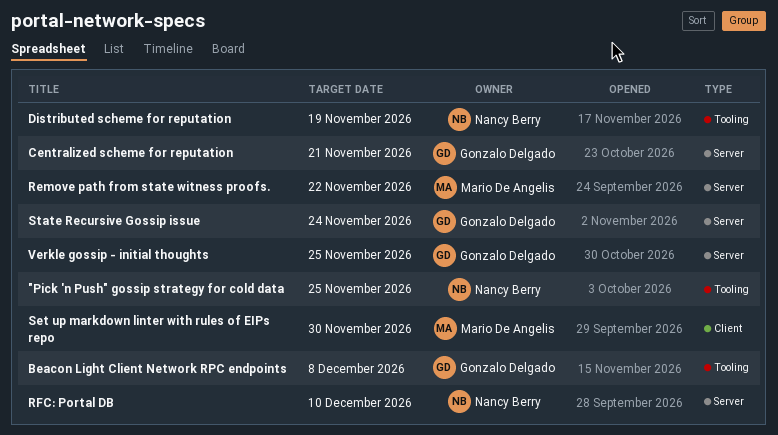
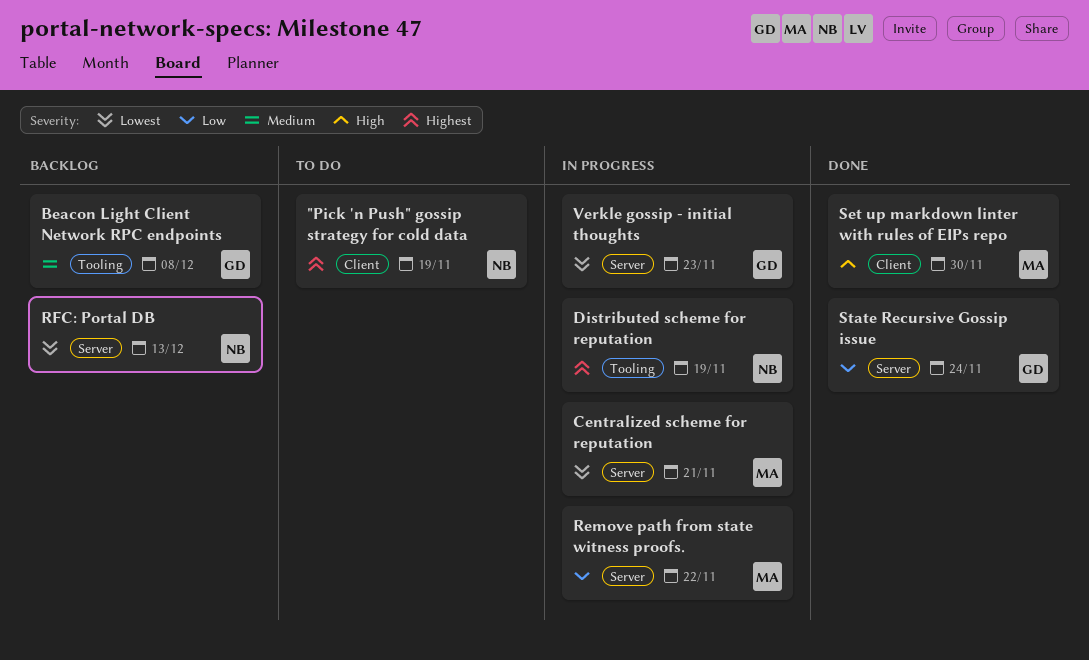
"Pick 'n Push" gossip strategy for cold data, label: Tooling -> Client
"Pick 'n Push" gossip strategy for cold data, due: Nov 25 -> Nov 19
Centralized scheme for reputation, owner: Gonzalo Delgado -> Mario De Angelis
RFC: Portal DB, due: Dec 10 -> Dec 13
Verkle gossip - initial thoughts, due: Nov 25 -> Nov 23

